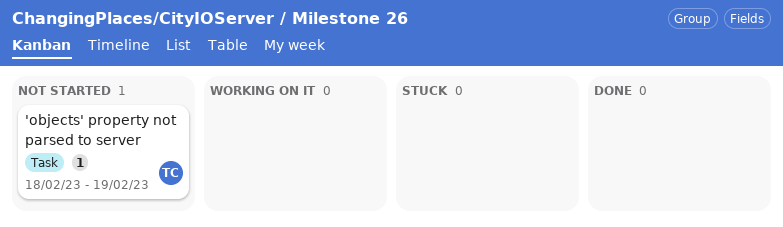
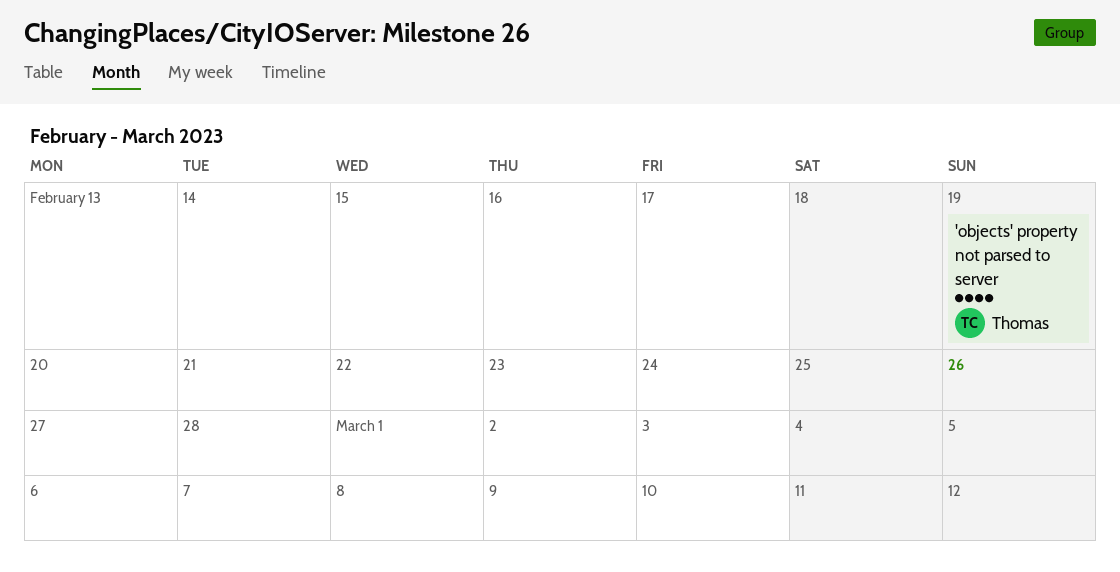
'objects' property not parsed to server, estimate: 1 -> 4

